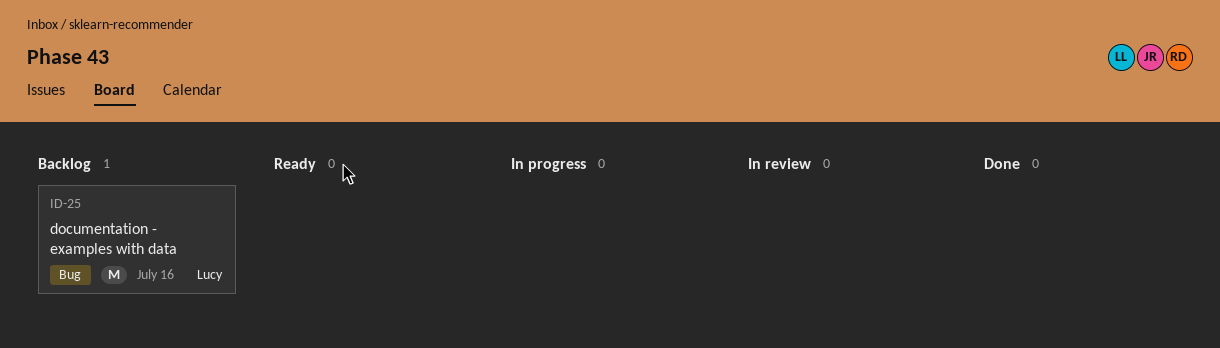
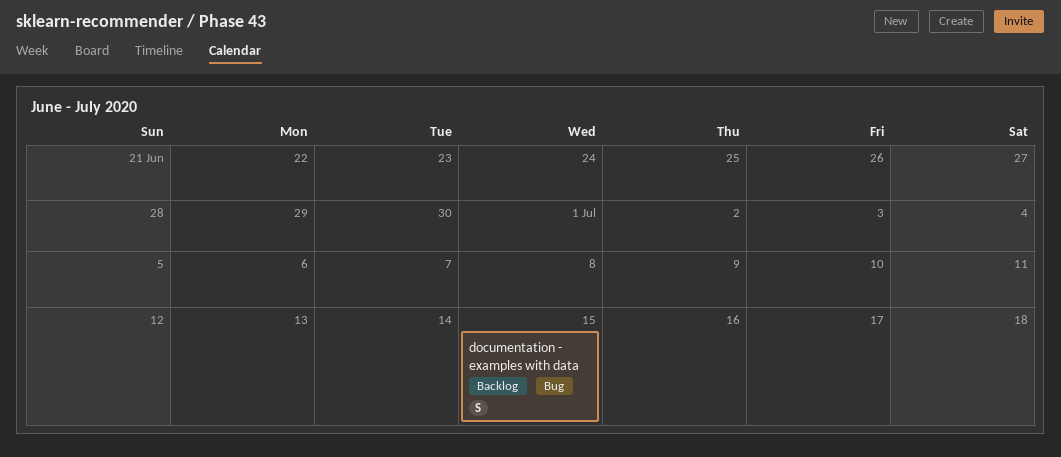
documentation - examples with data, estimate: M -> S
documentation - examples with data, due: Jul 16 -> Jul 15

